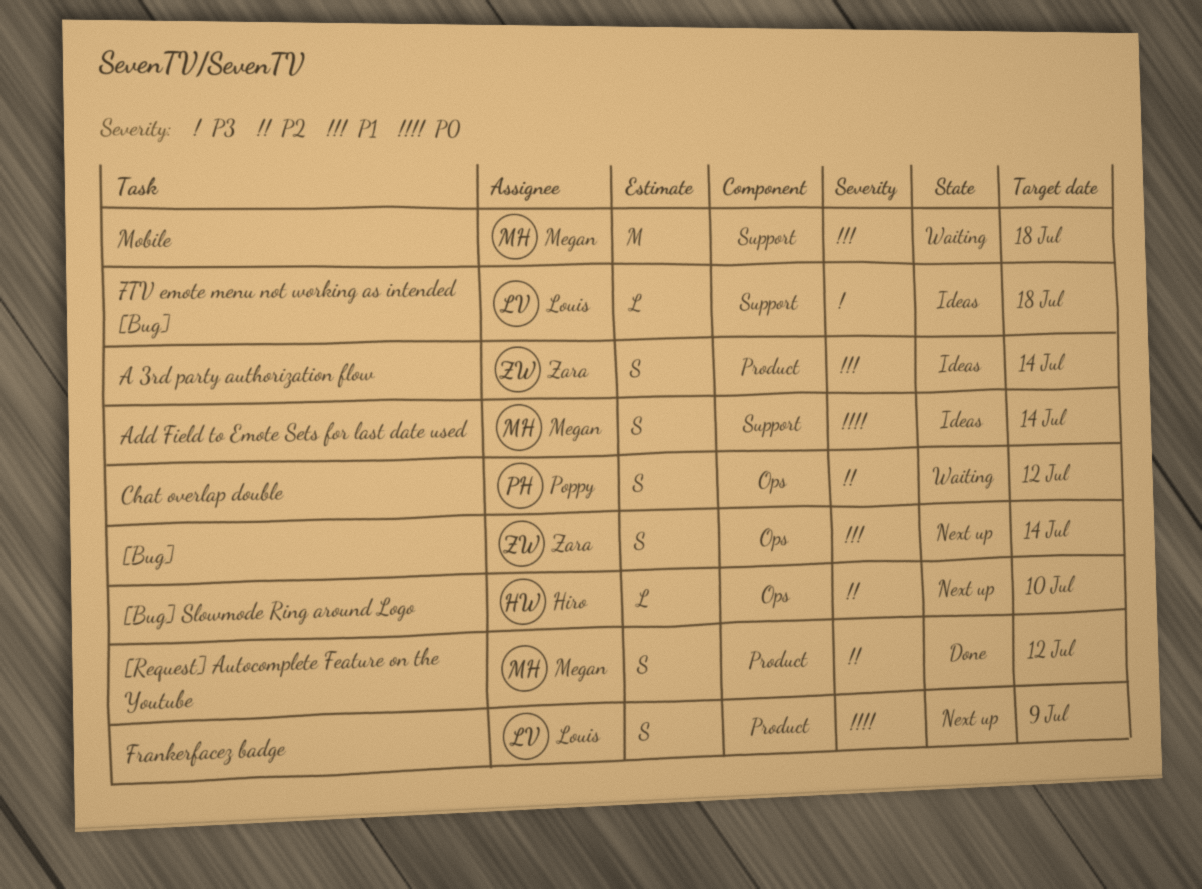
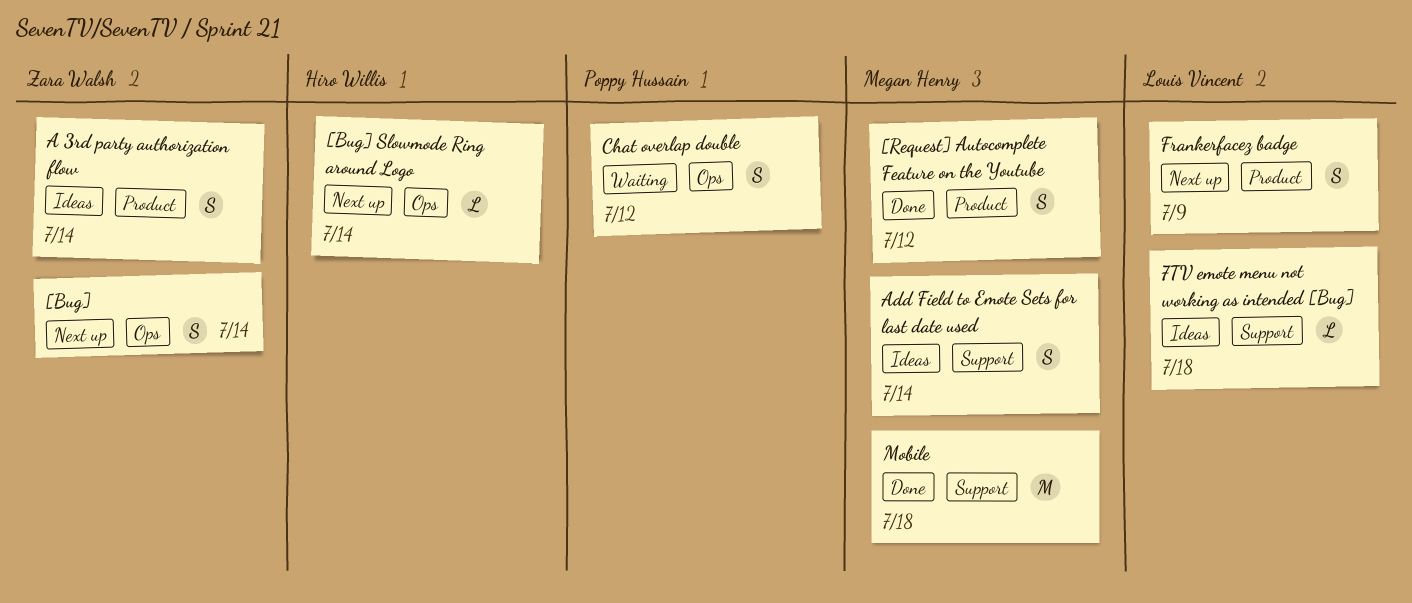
[Bug] Slowmode Ring around Logo, due: Jul 10 -> Jul 14
Mobile, status: Waiting -> Done

